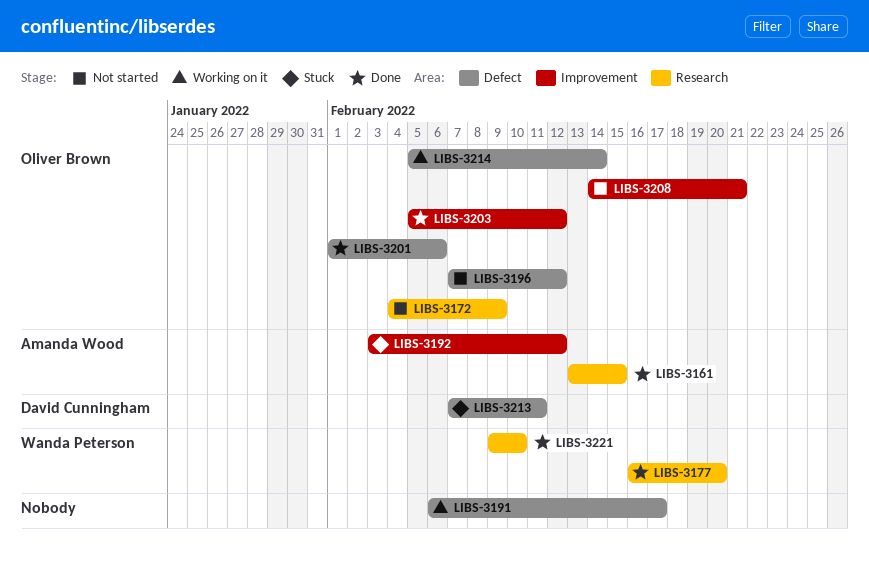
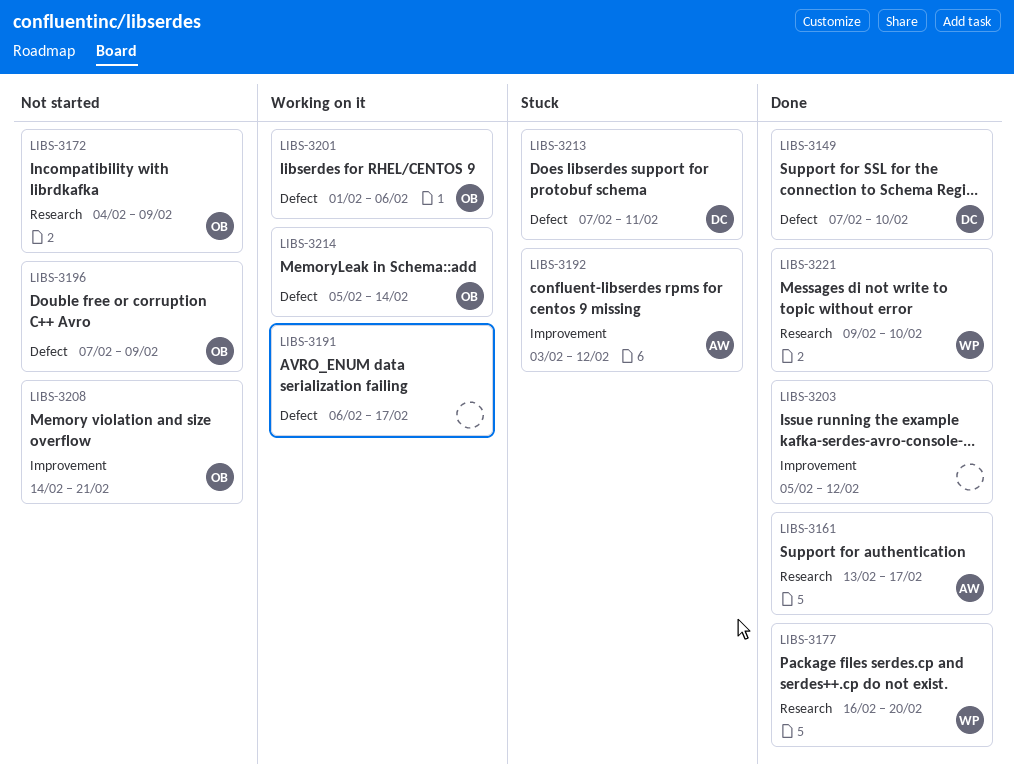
LIBS-3149: none -> present
LIBS-3161, due: Feb 15 -> Feb 17
LIBS-3196, due: Feb 12 -> Feb 9
LIBS-3201, status: Done -> Working on it
LIBS-3203, owner: Oliver Brown -> none

